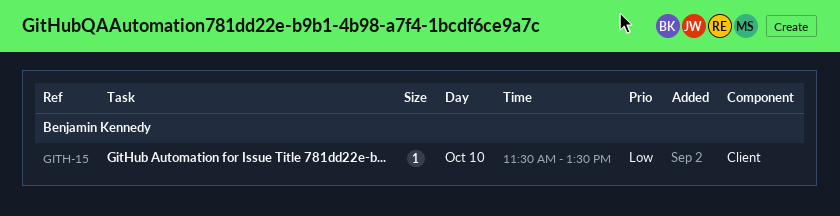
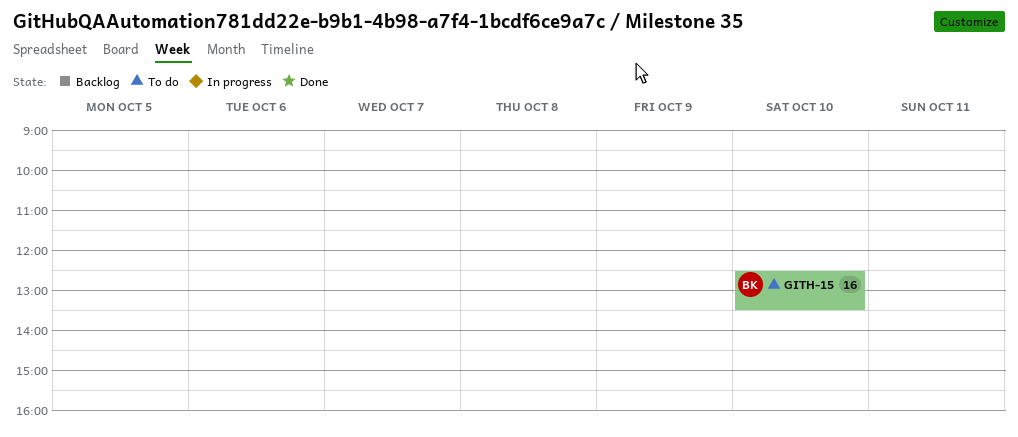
GITH-15, estimate: 1 -> 16
GITH-15, begins: 11:30 -> 12:30

